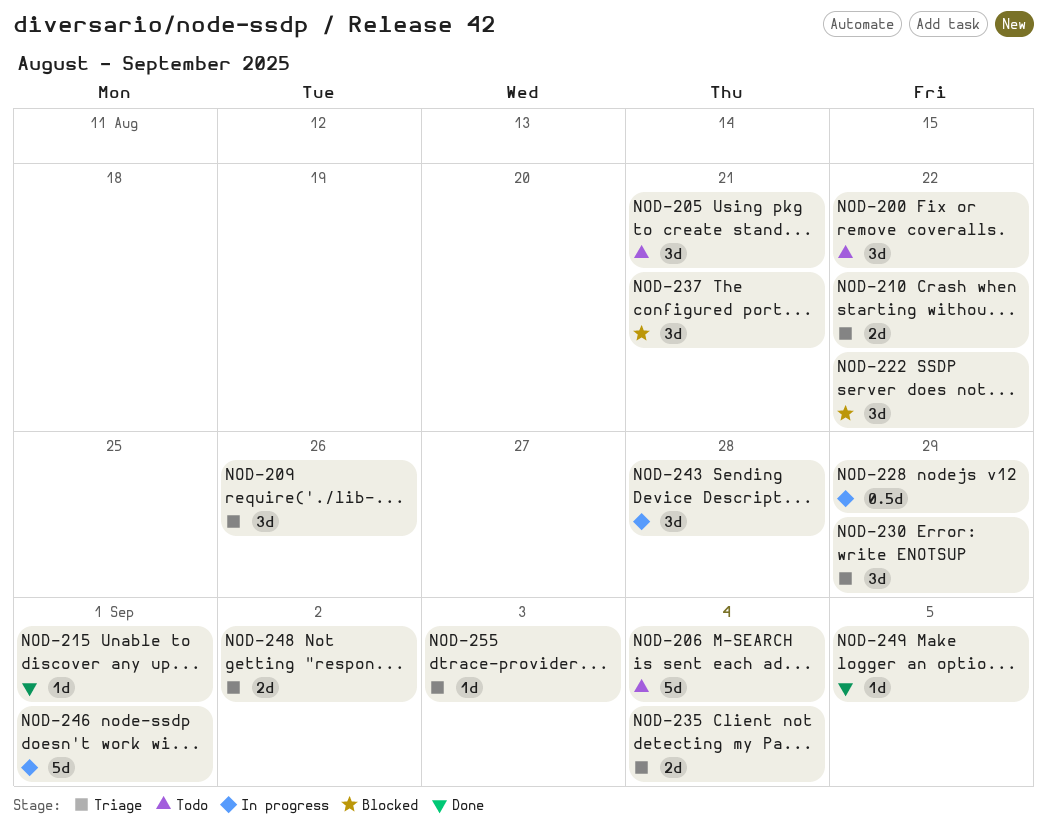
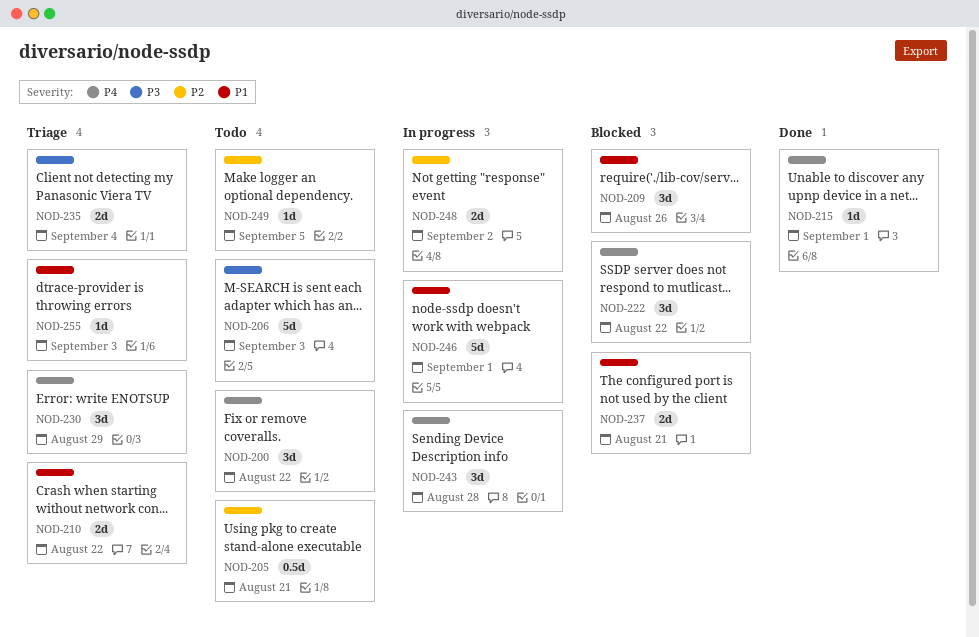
NOD-205, estimate: 3d -> 0.5d
NOD-206, due: Sep 4 -> Sep 3
NOD-209, status: Triage -> Blocked
NOD-228: present -> none
NOD-237, estimate: 3d -> 2d
NOD-248, status: Triage -> In progress
NOD-249, status: Done -> Todo

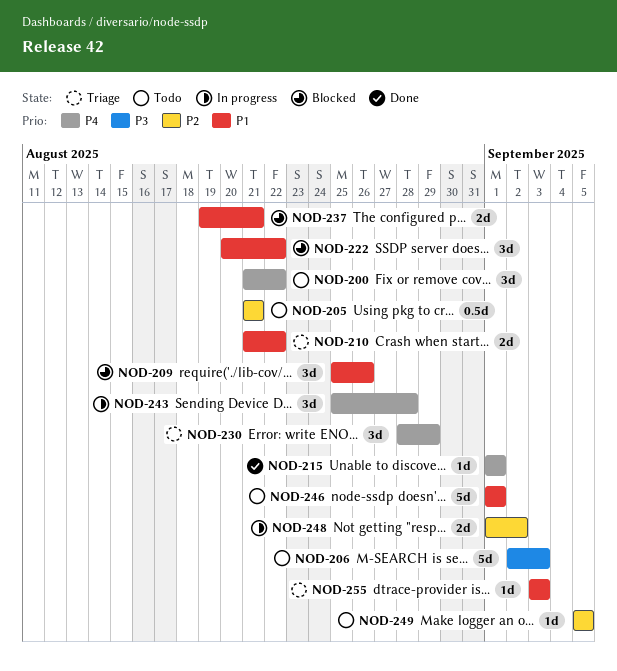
NOD-222, priority: P4 -> P1
NOD-235: present -> none
NOD-246, status: In progress -> Todo

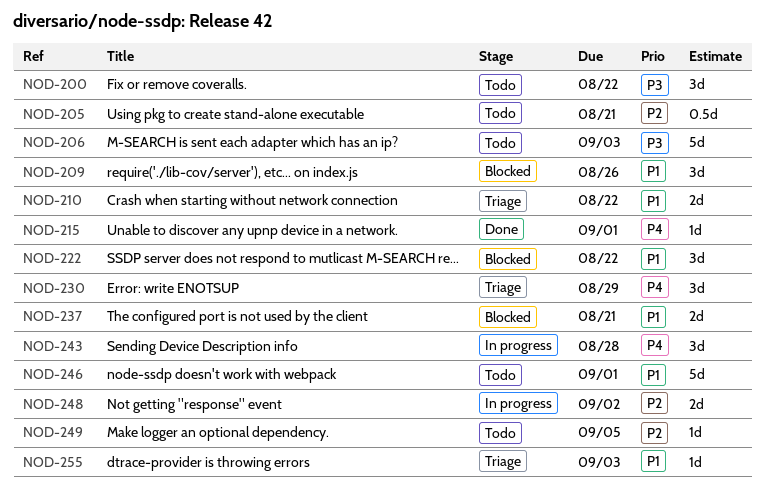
NOD-200, priority: P4 -> P3

